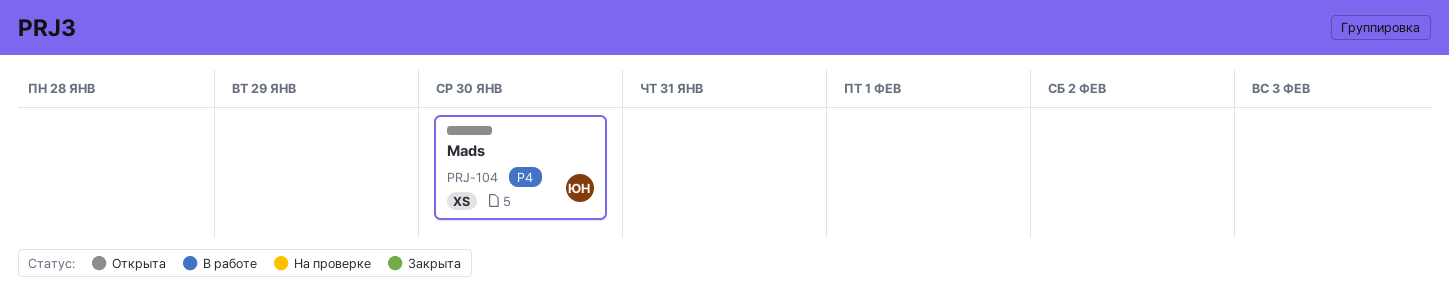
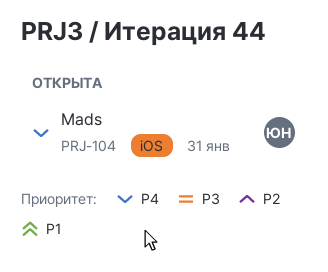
PRJ-104, due: Jan 30 -> Jan 31

